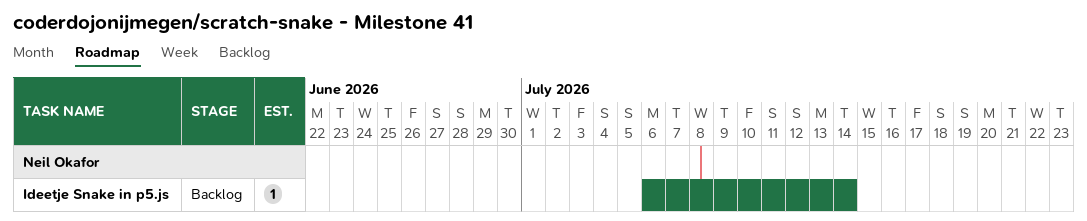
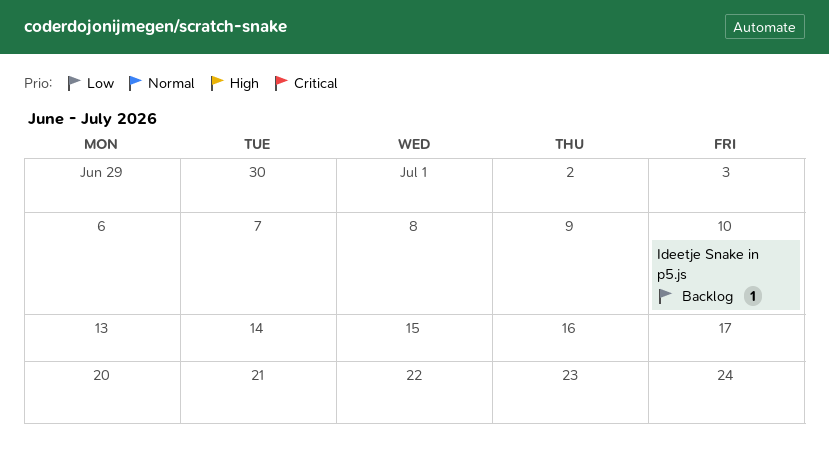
Ideetje Snake in p5.js, due: Jul 14 -> Jul 10

